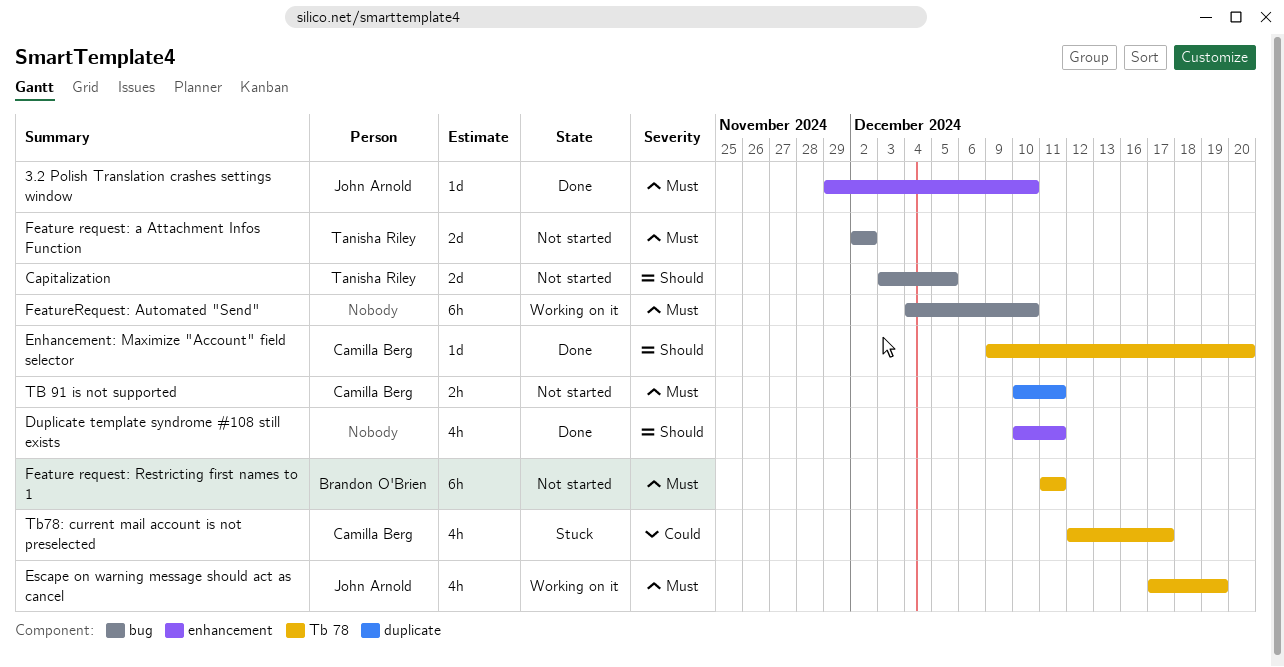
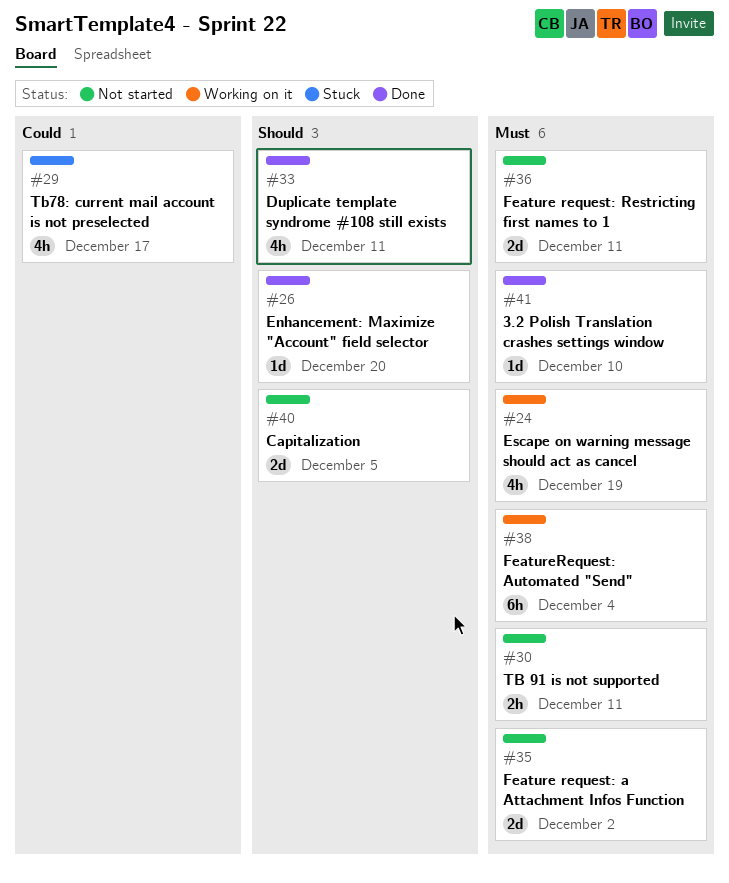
Feature request: Restricting first names to 1, estimate: 6h -> 2d
FeatureRequest: Automated "Send", due: Dec 10 -> Dec 4

